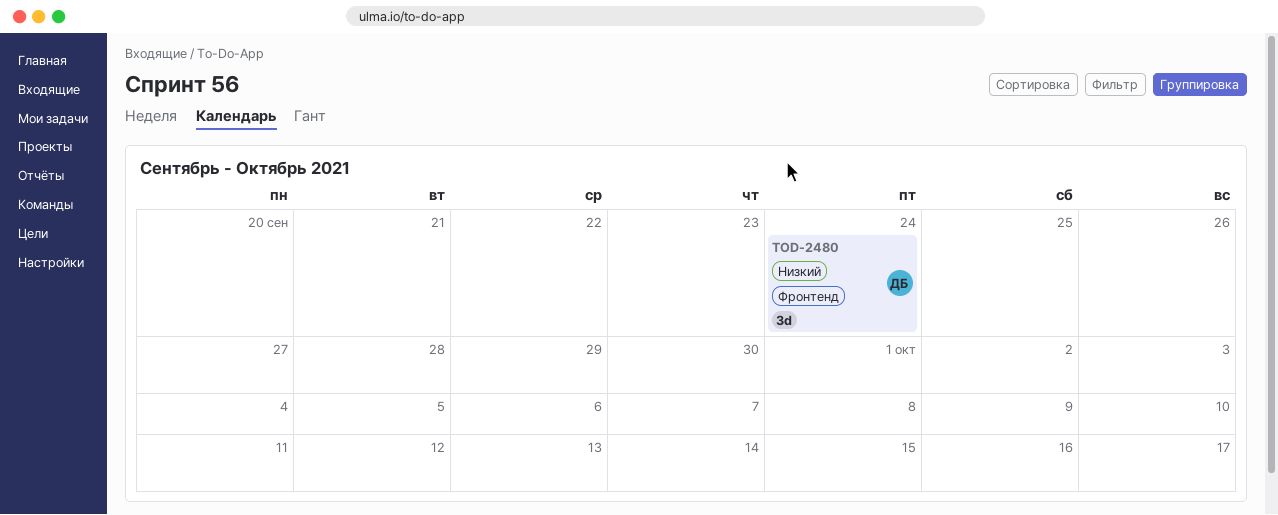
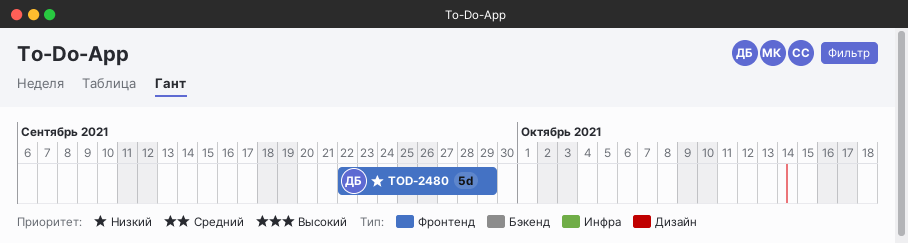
TOD-2480, estimate: 3d -> 5d
TOD-2480, due: Sep 24 -> Sep 29

